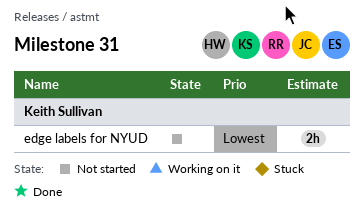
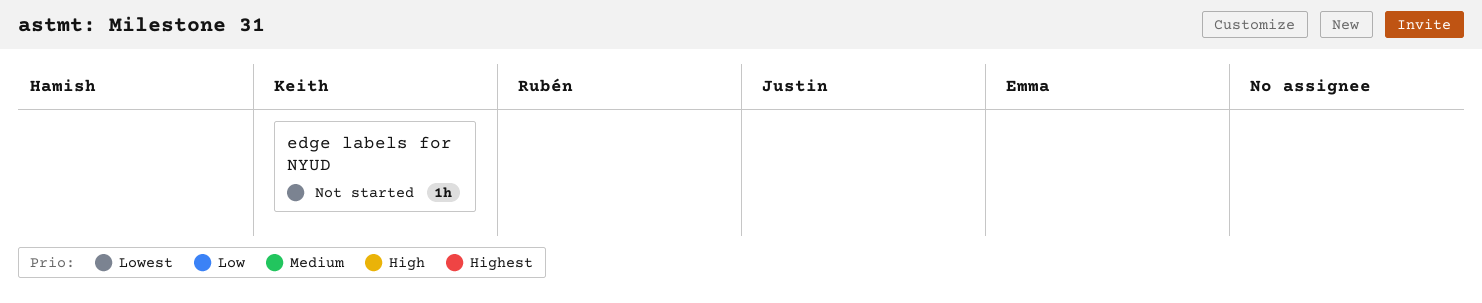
edge labels for NYUD, estimate: 2h -> 1h

